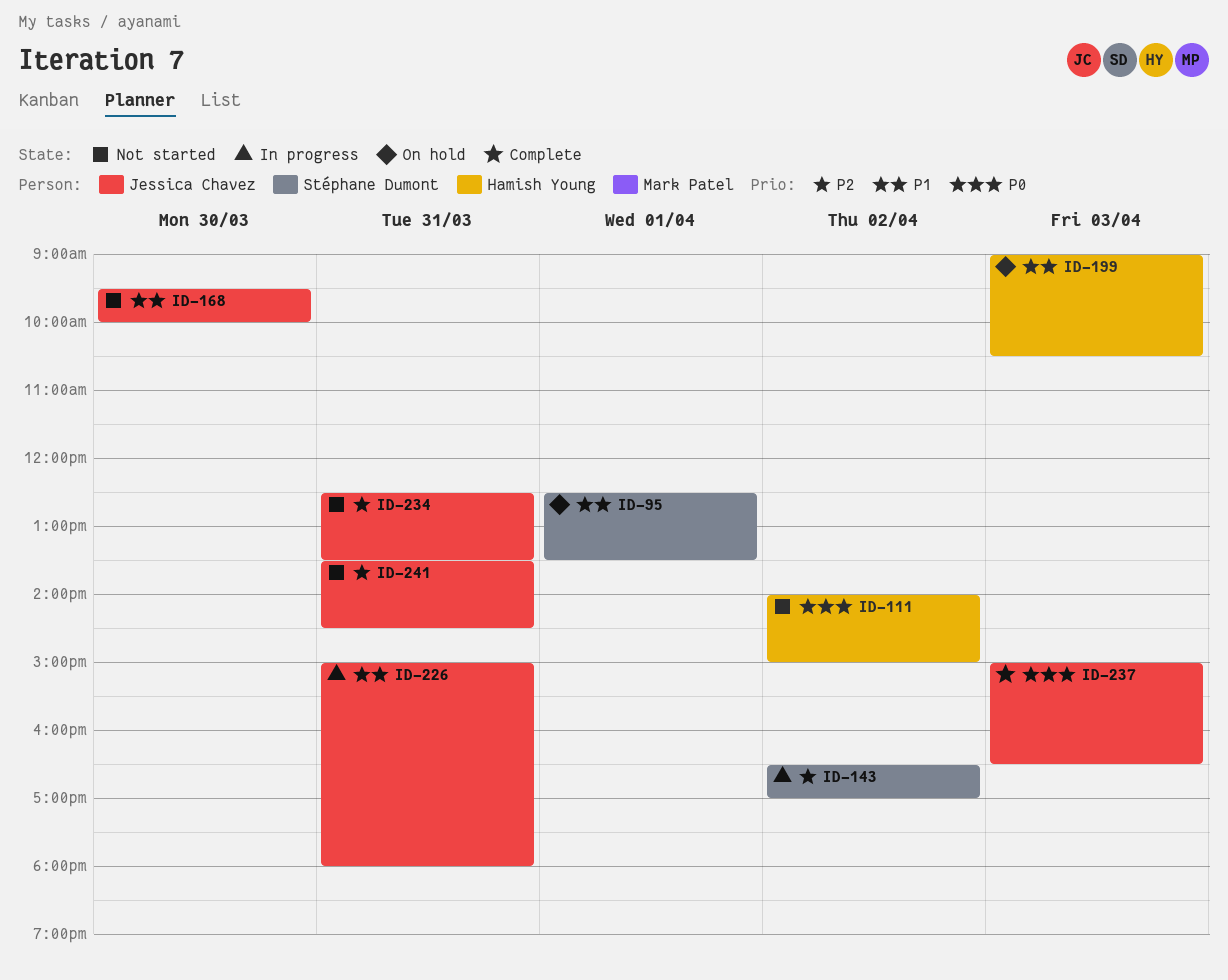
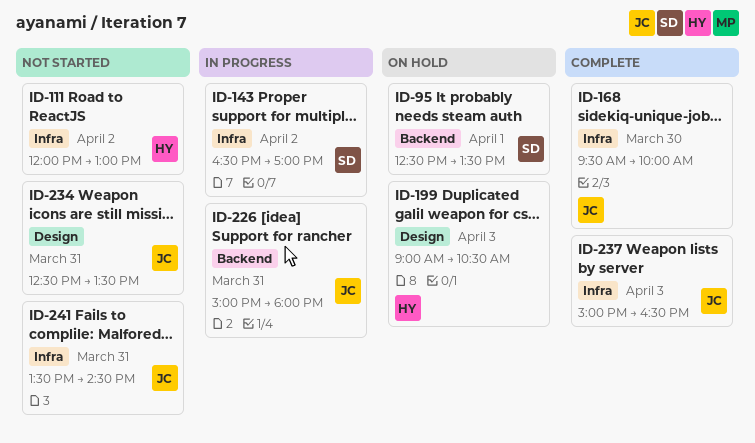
ID-111, begins: 14:00 -> 12:00
ID-111, ends: 15:00 -> 13:00
ID-168, status: Not started -> Complete

